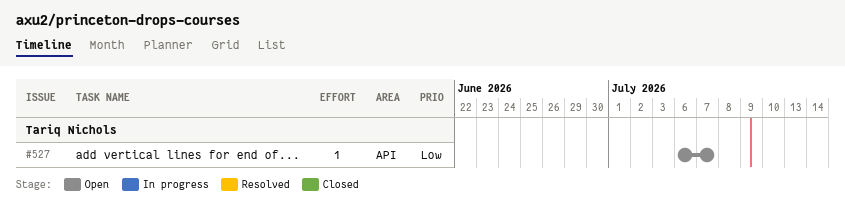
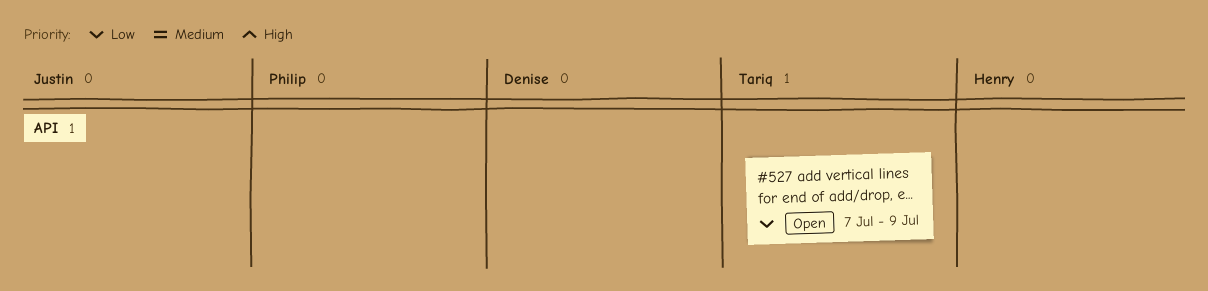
#527, start: Jul 6 -> Jul 7
#527, due: Jul 7 -> Jul 9

